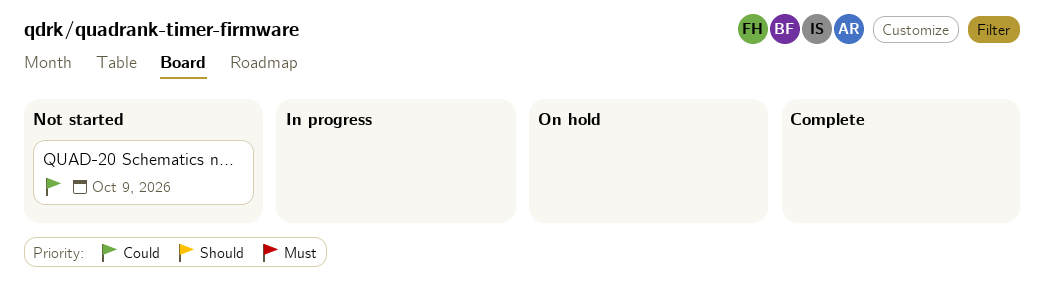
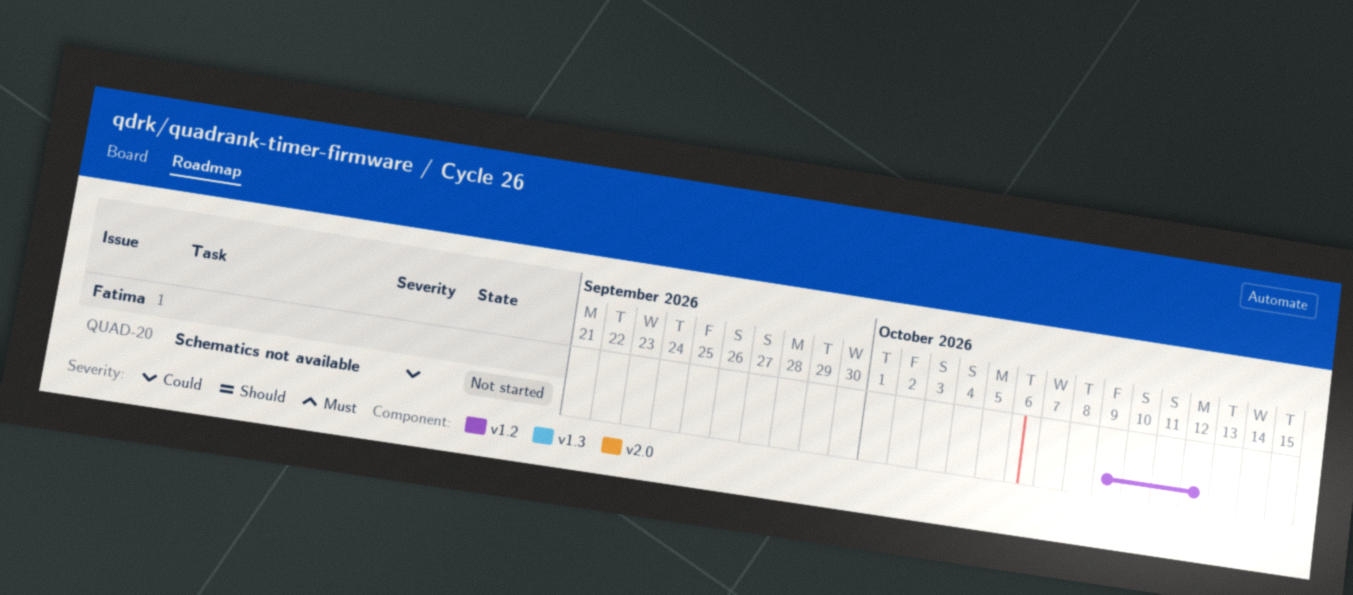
QUAD-20, due: Oct 9 -> Oct 12

